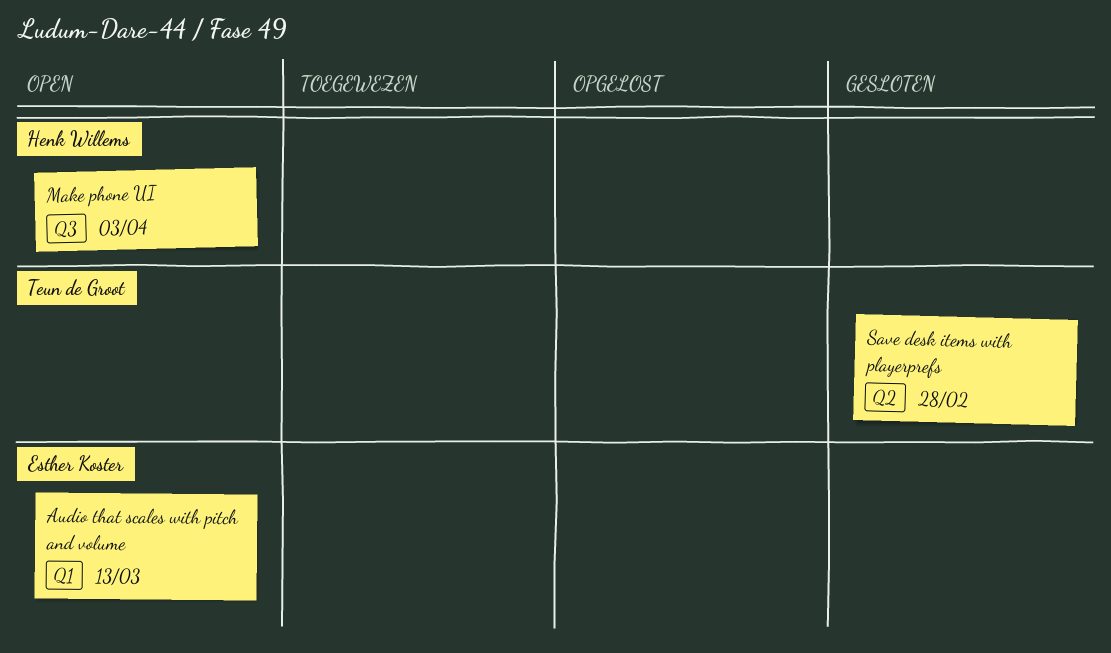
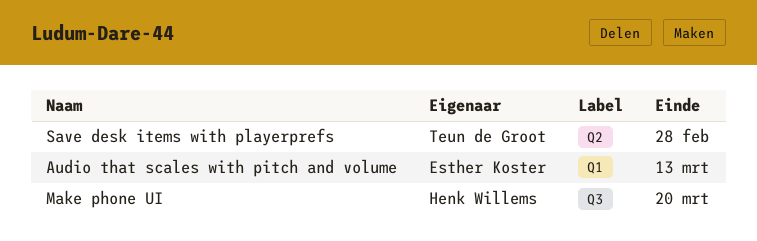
Make phone UI, due: Apr 3 -> Mar 20

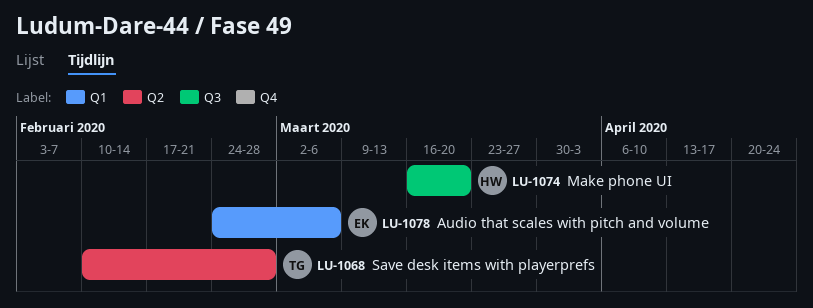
Audio that scales with pitch and volume, due: Mar 13 -> Mar 6

